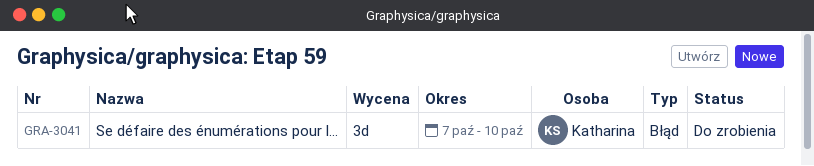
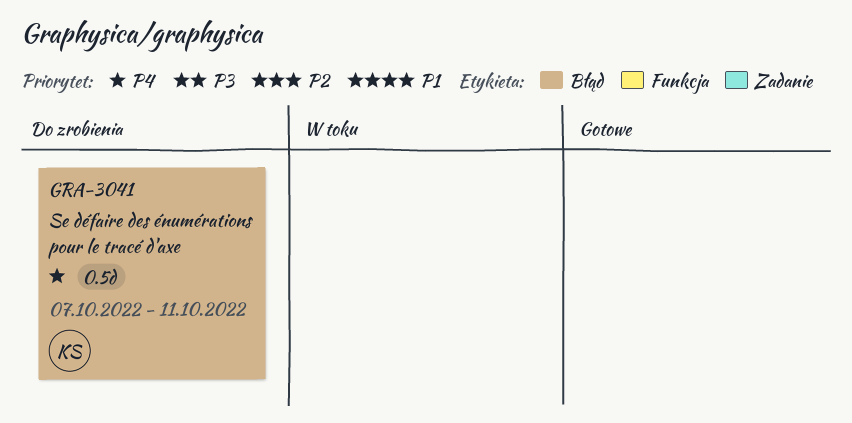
GRA-3041, estimate: 3d -> 0.5d
GRA-3041, due: Oct 10 -> Oct 11

